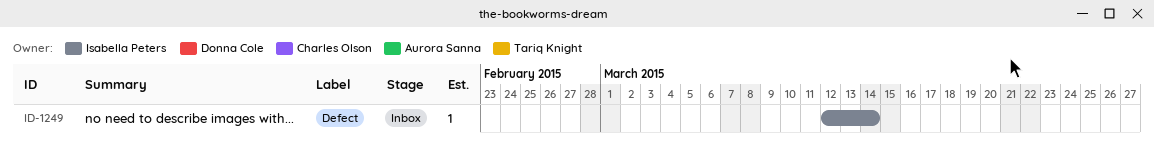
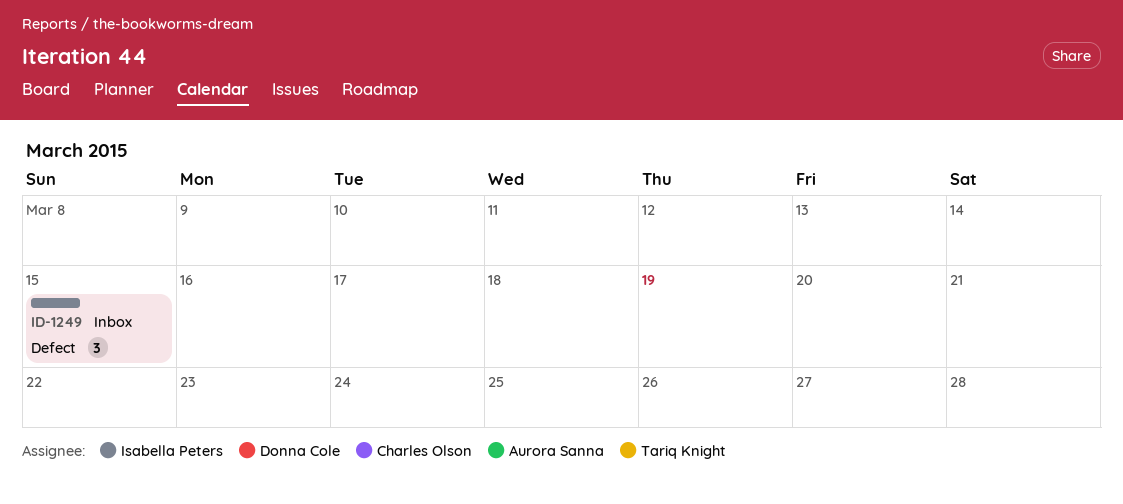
ID-1249, estimate: 1 -> 3
ID-1249, due: Mar 14 -> Mar 15

